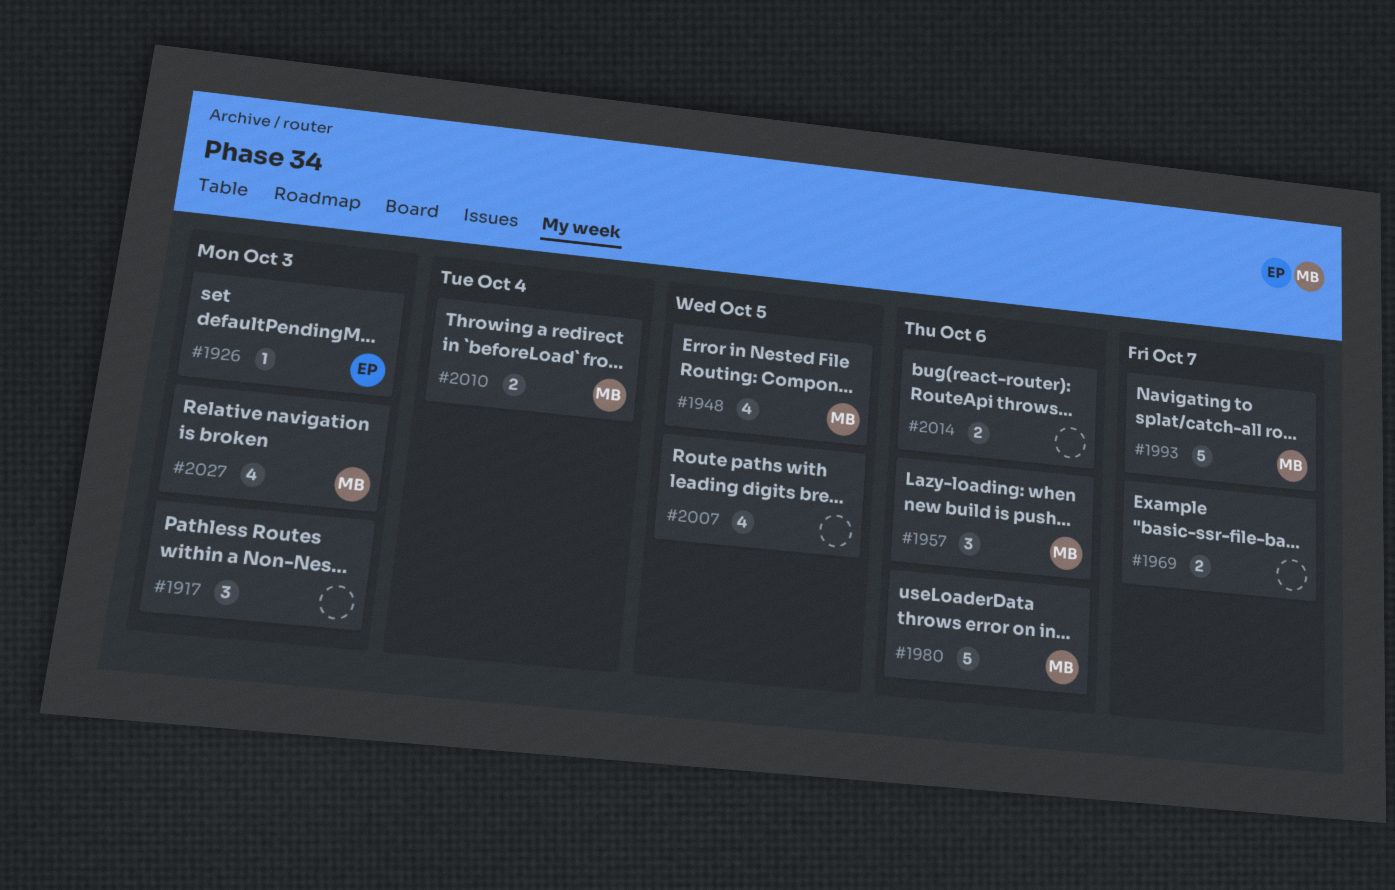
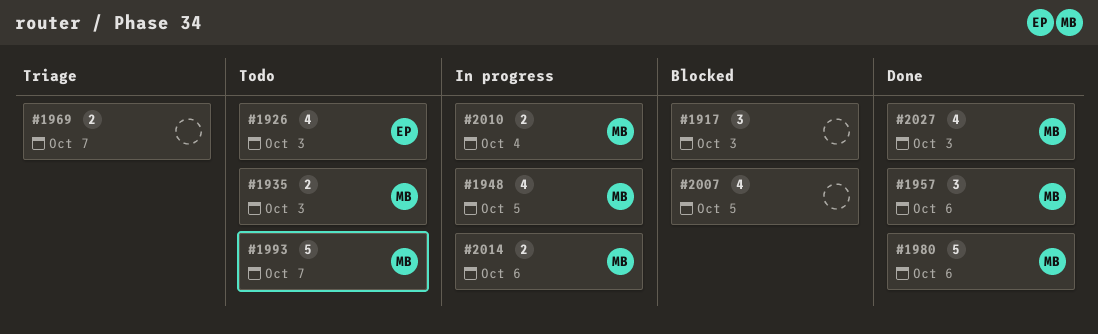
#1926, estimate: 1 -> 4
#1935: none -> present
#2014, owner: none -> MB

